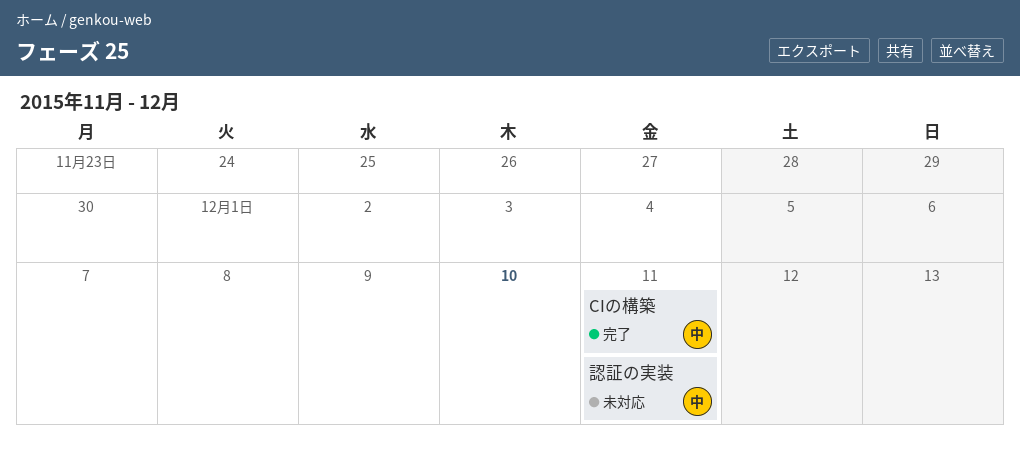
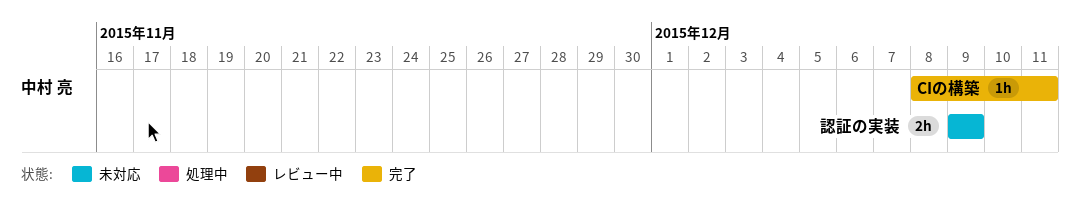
認証の実装, due: Dec 11 -> Dec 9

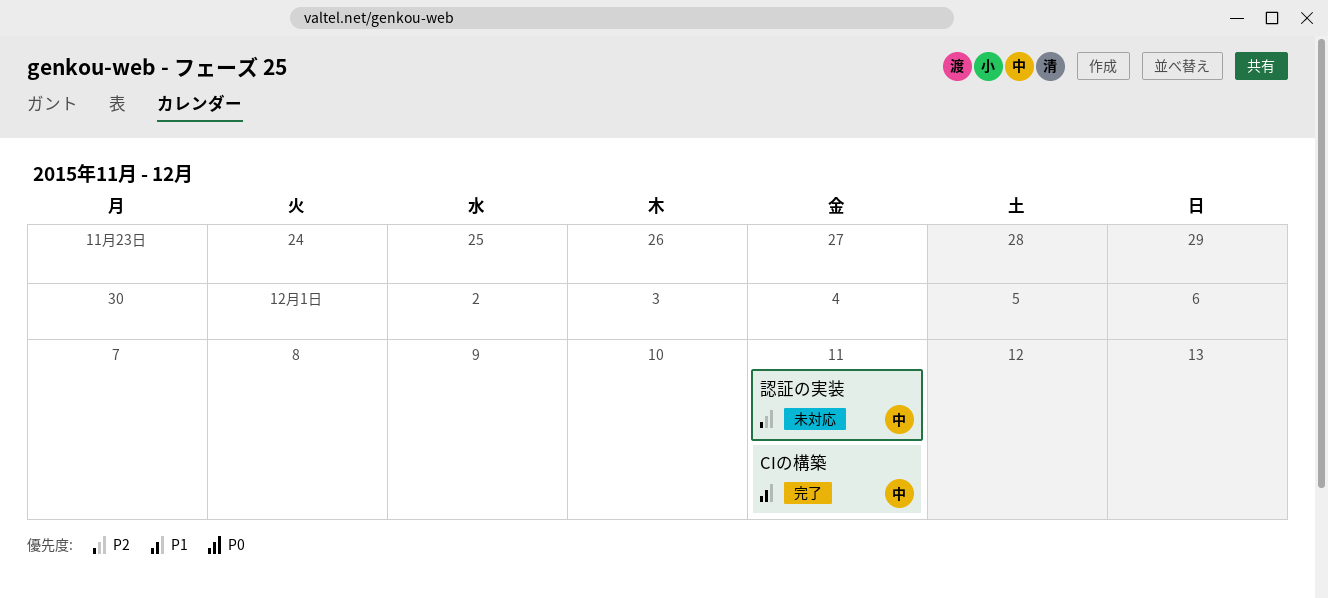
認証の実装, due: Dec 9 -> Dec 11

